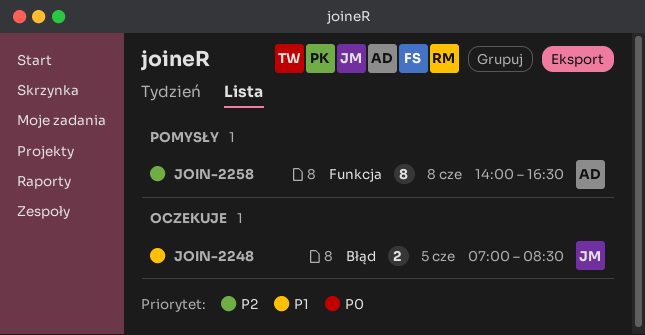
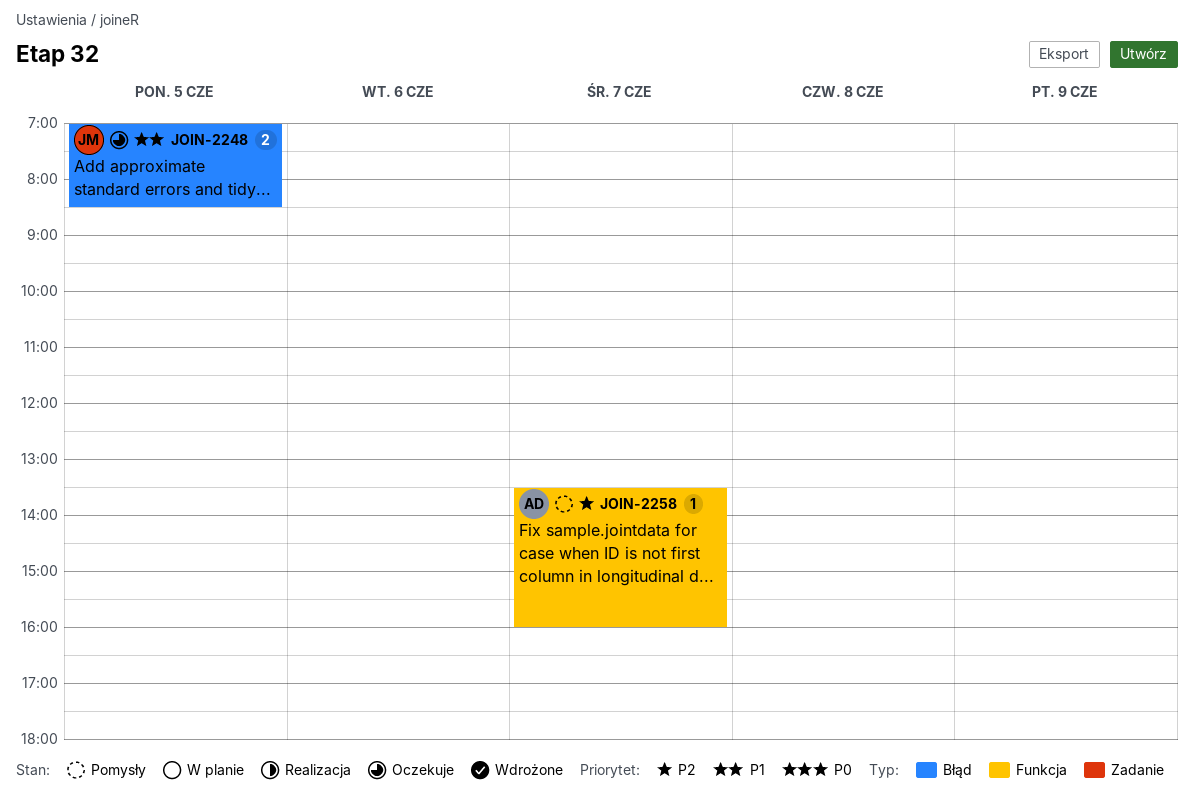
JOIN-2258, estimate: 8 -> 1
JOIN-2258, day: Jun 8 -> Jun 7
JOIN-2258, begins: 14:00 -> 13:30
JOIN-2258, ends: 16:30 -> 16:00

